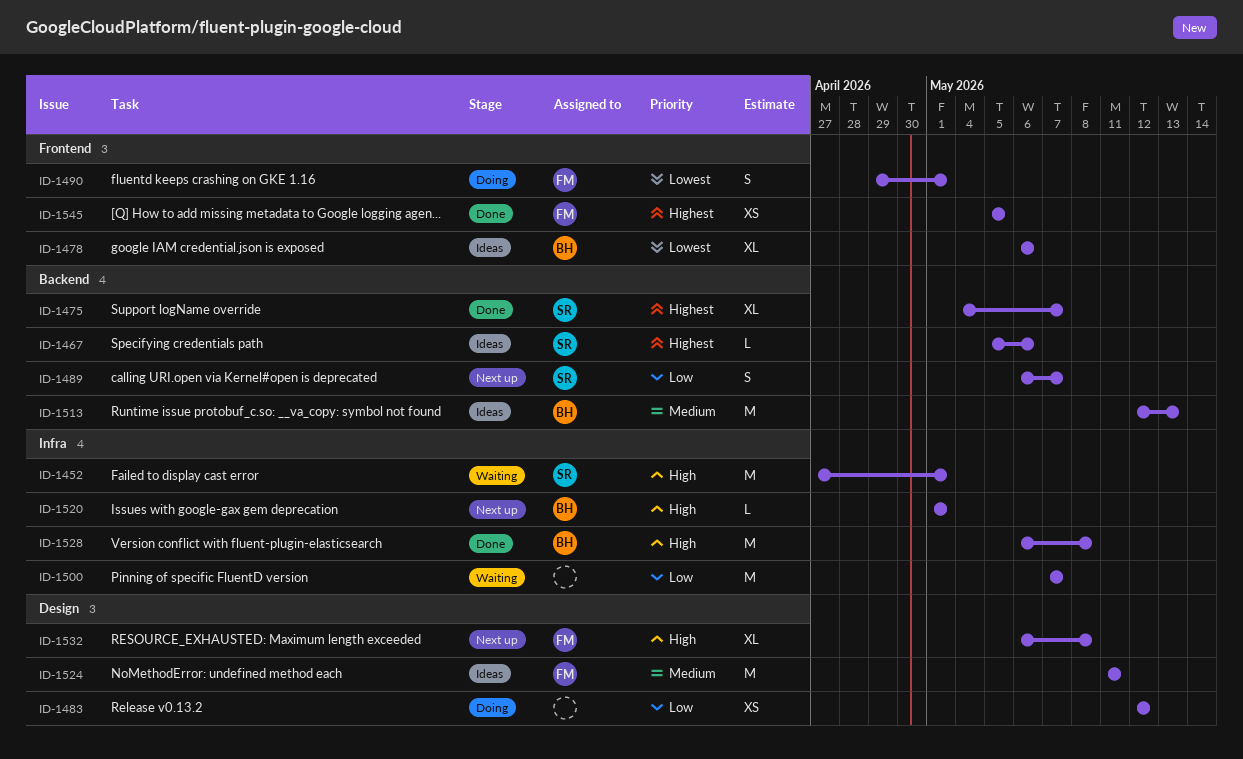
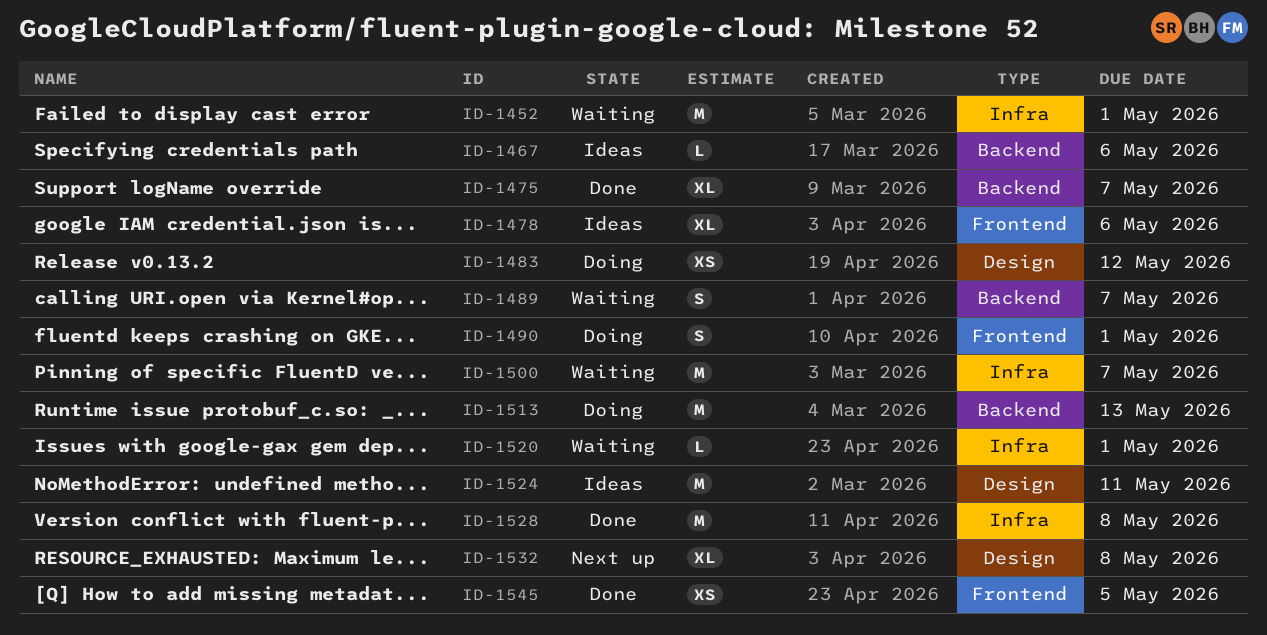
ID-1489, status: Next up -> Waiting
ID-1513, status: Ideas -> Doing
ID-1520, status: Next up -> Waiting

